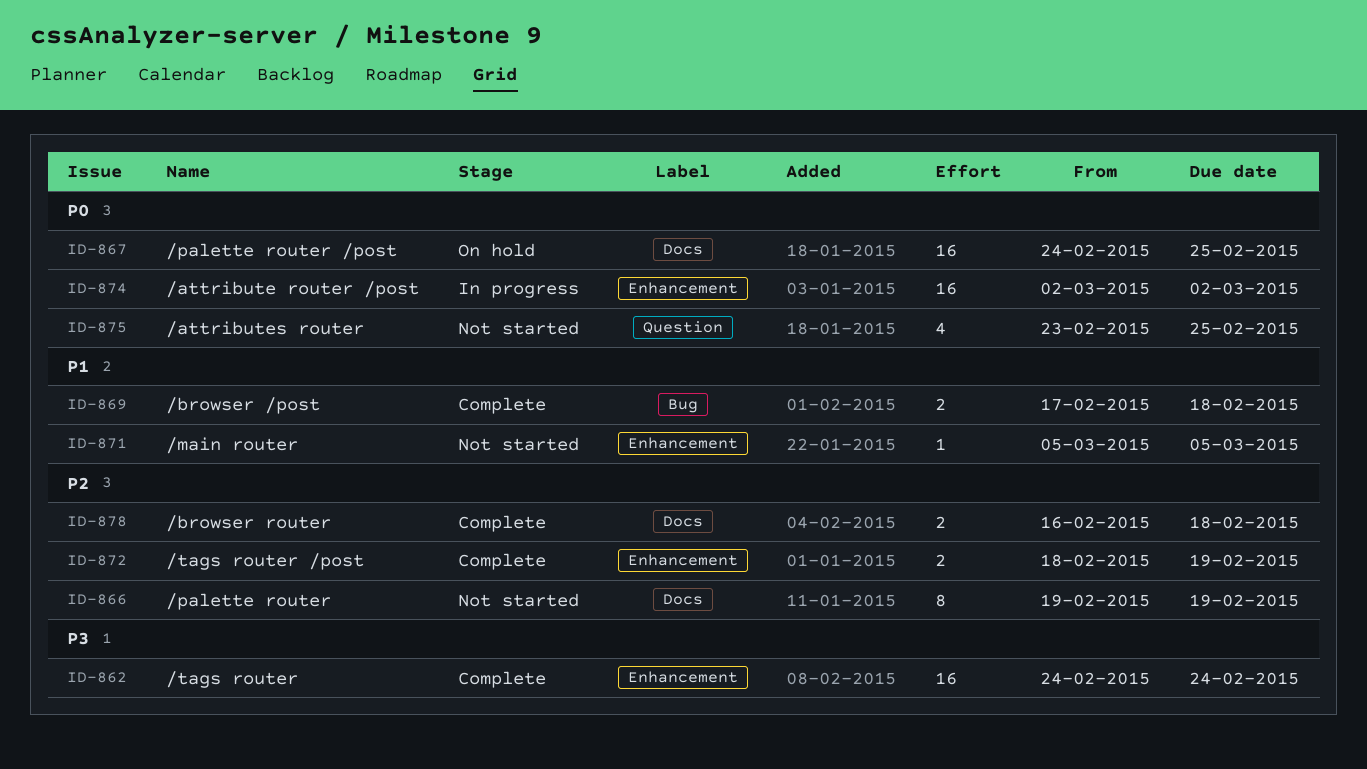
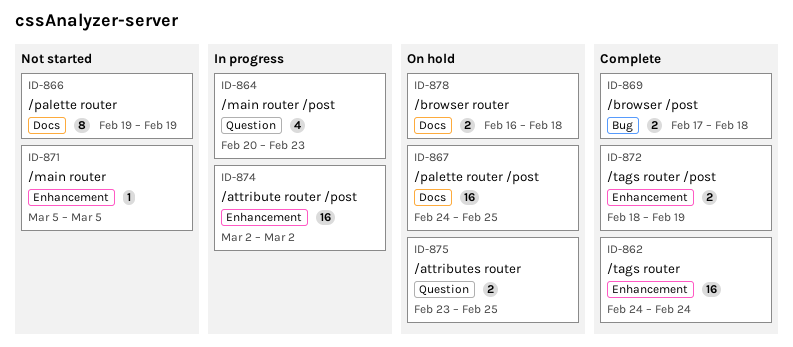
ID-864: none -> present
ID-875, status: Not started -> On hold
ID-875, estimate: 4 -> 2
ID-878, status: Complete -> On hold

